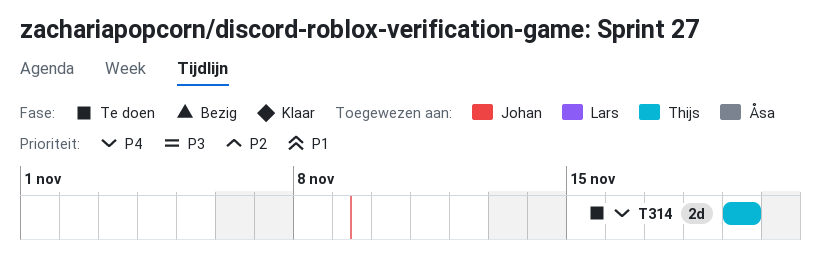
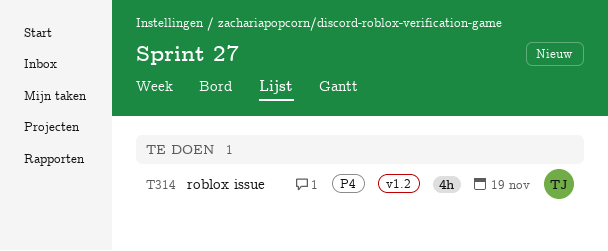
T314, estimate: 2d -> 4h

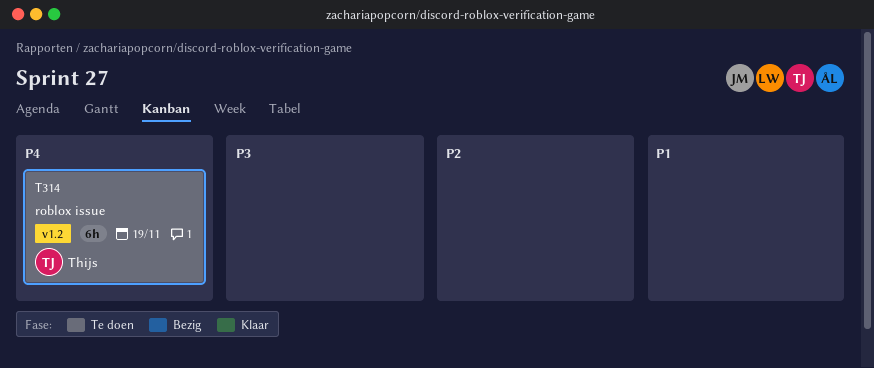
T314, estimate: 4h -> 6h

